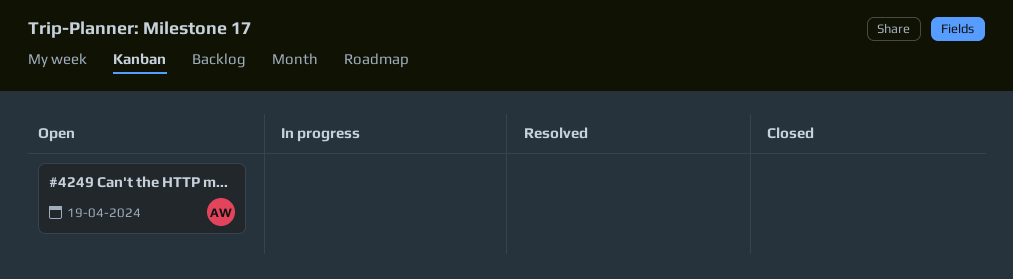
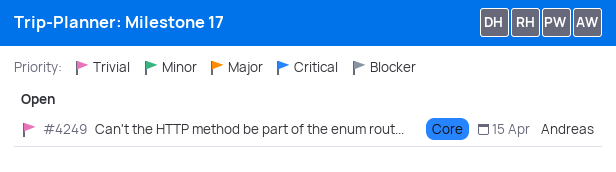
#4249, due: Apr 19 -> Apr 15

